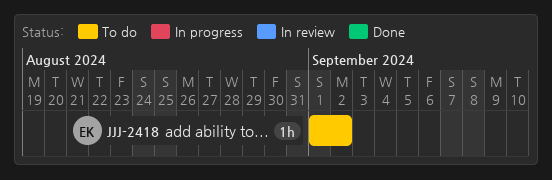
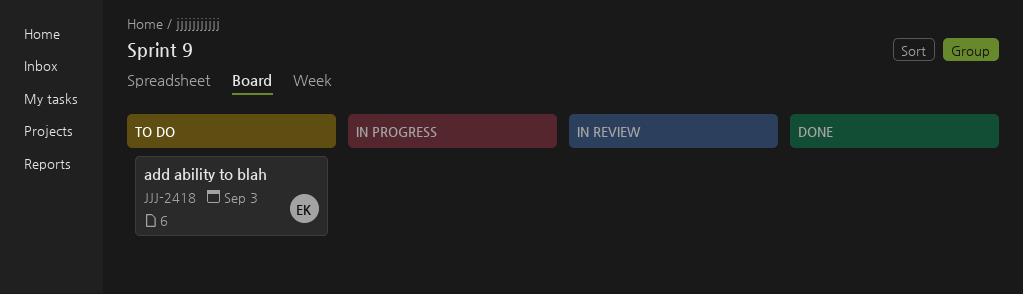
JJJ-2418, due: Sep 2 -> Sep 3

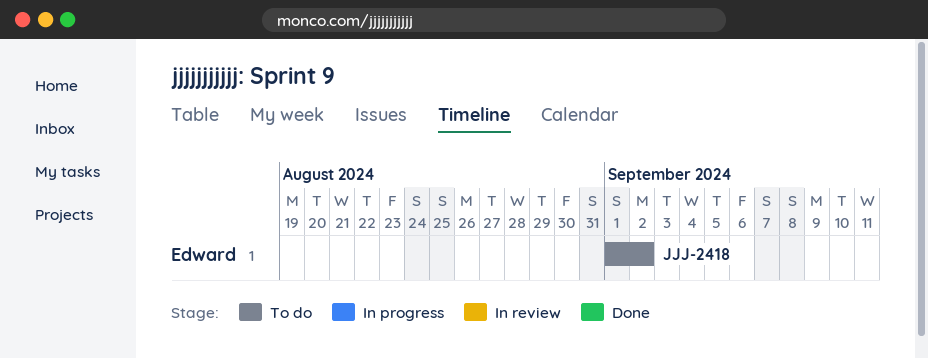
JJJ-2418, due: Sep 3 -> Sep 2

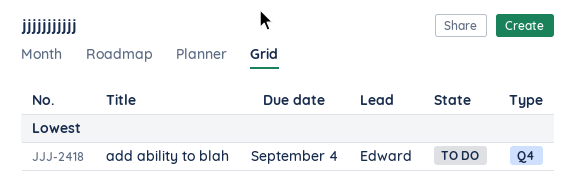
JJJ-2418, due: Sep 2 -> Sep 4

